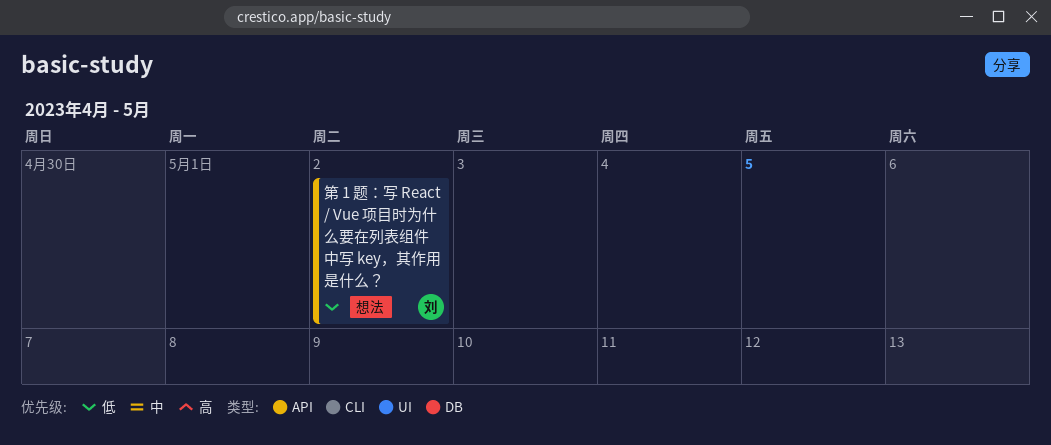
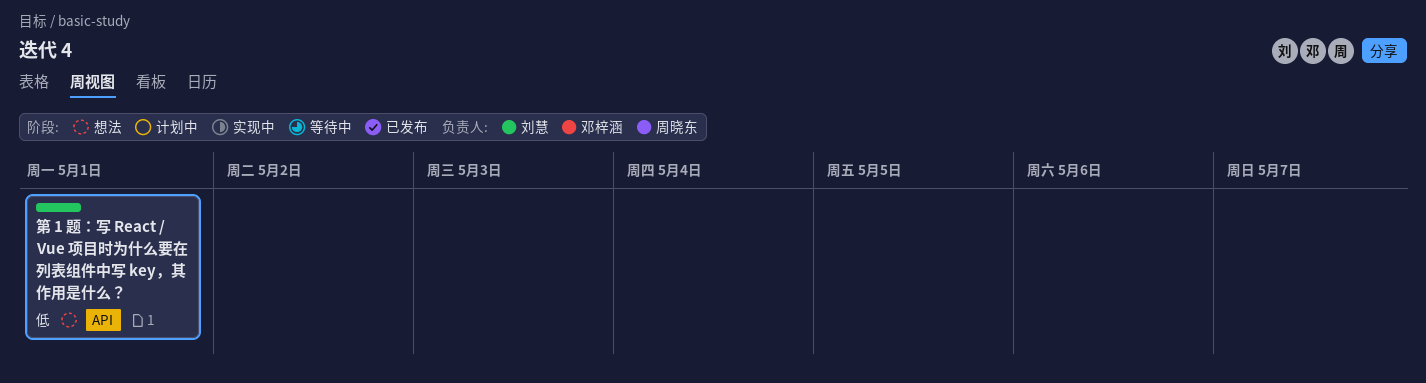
第 1 题：写 React / Vue 项目时为什么要在列表组件中写 key，其作用是什么？, due: May 2 -> May 1

